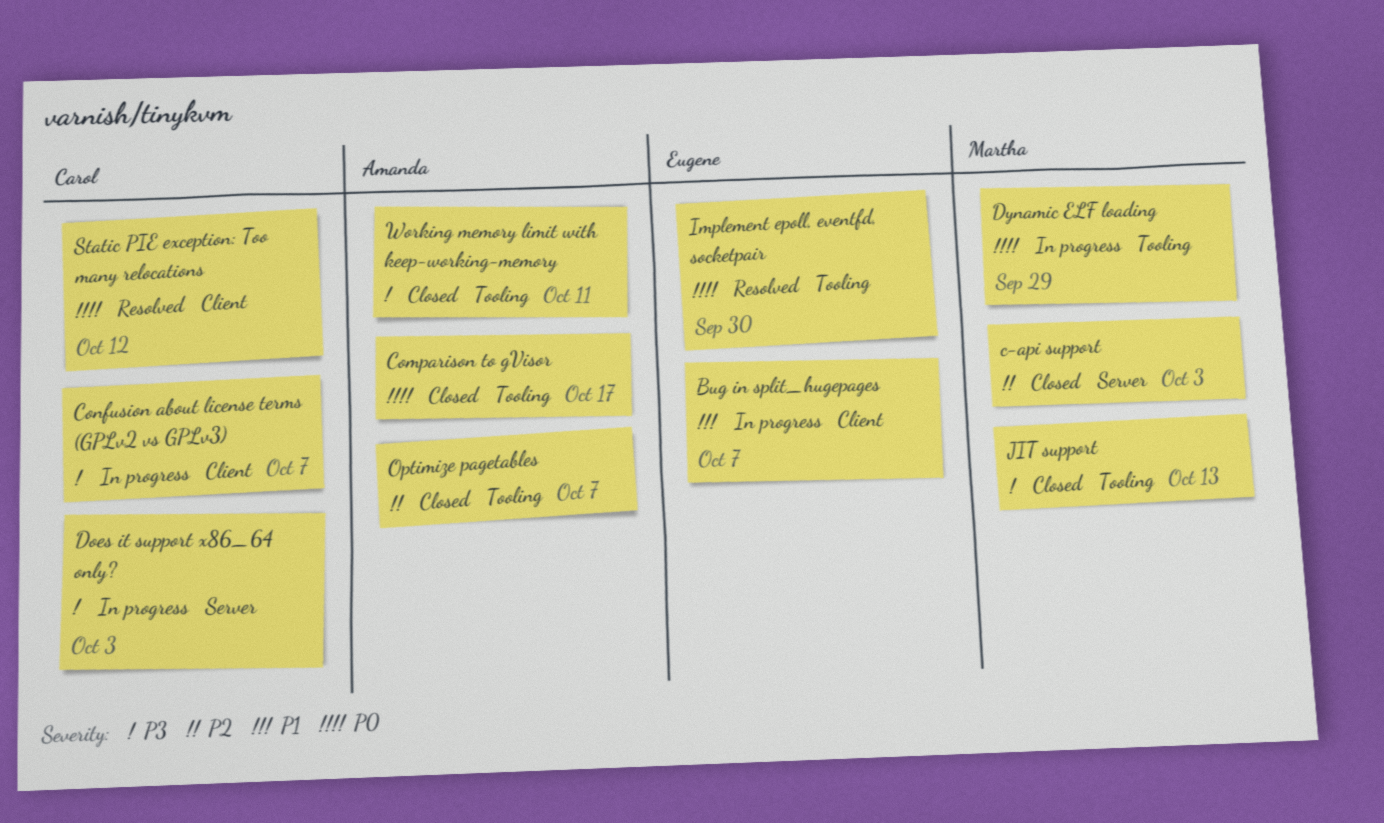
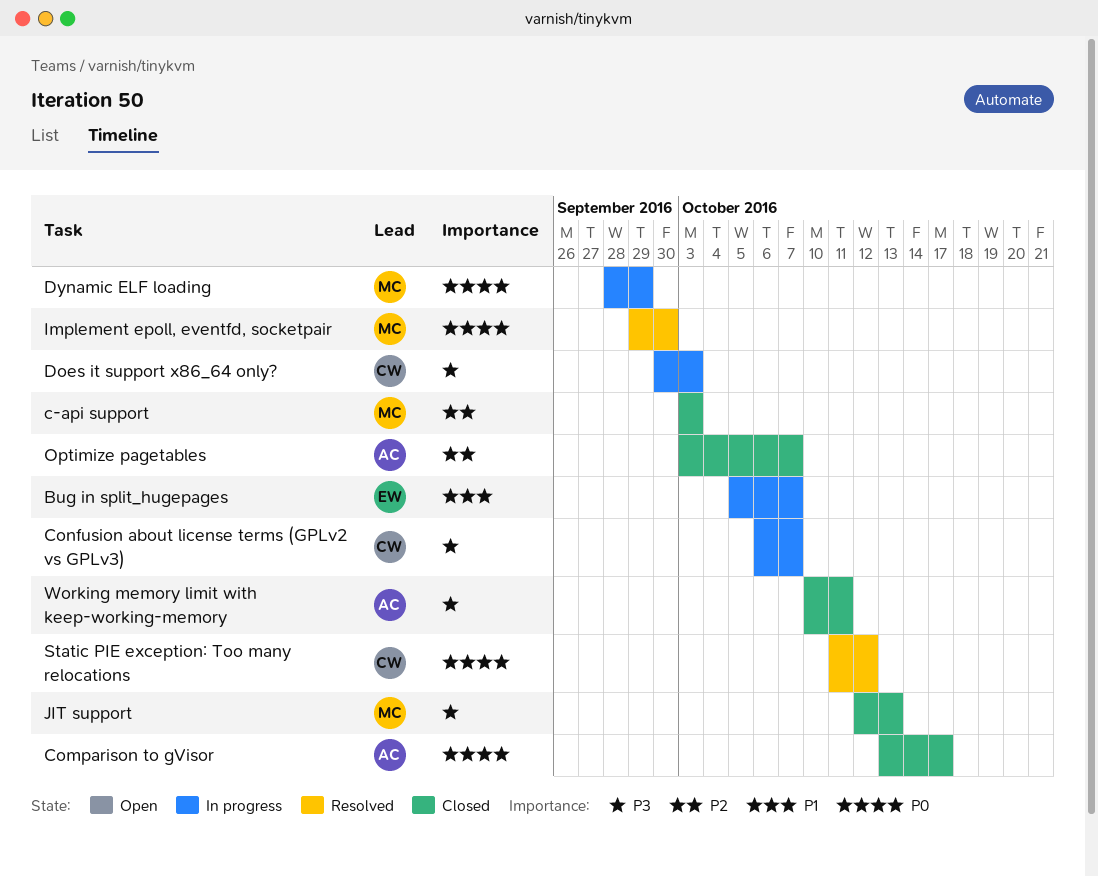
Implement epoll, eventfd, socketpair, owner: Eugene -> Martha

